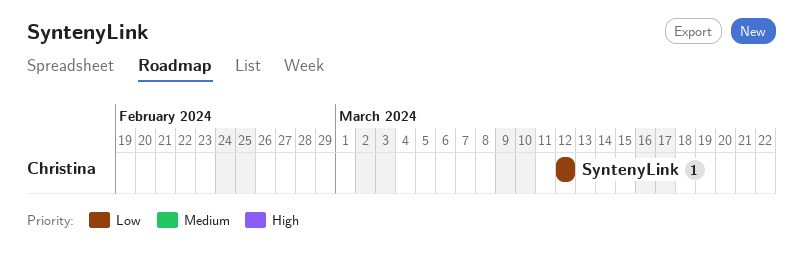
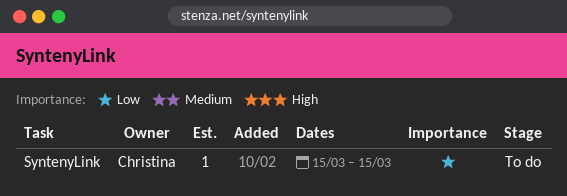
SyntenyLink, start: Mar 12 -> Mar 15
SyntenyLink, due: Mar 12 -> Mar 15

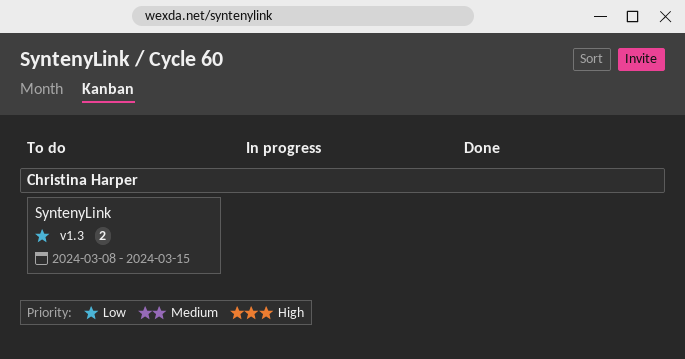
SyntenyLink, estimate: 1 -> 2
SyntenyLink, start: Mar 15 -> Mar 8

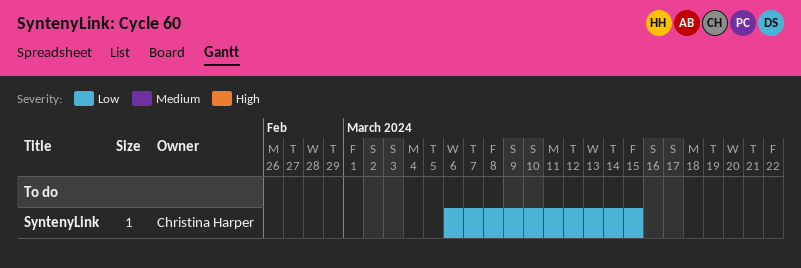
SyntenyLink, estimate: 2 -> 1
SyntenyLink, start: Mar 8 -> Mar 6

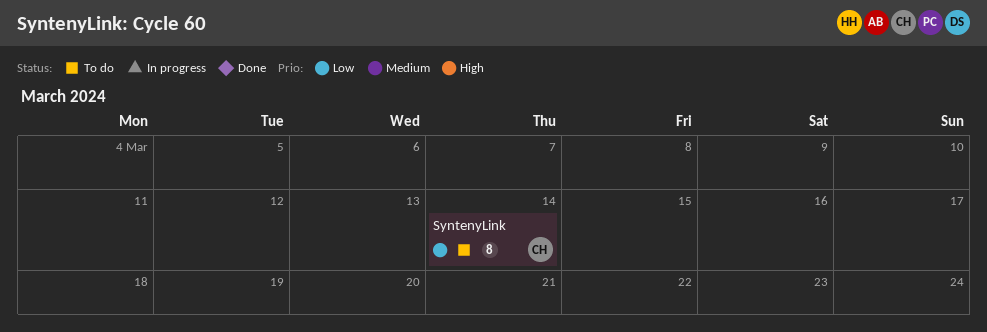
SyntenyLink, estimate: 1 -> 8
SyntenyLink, due: Mar 15 -> Mar 14

